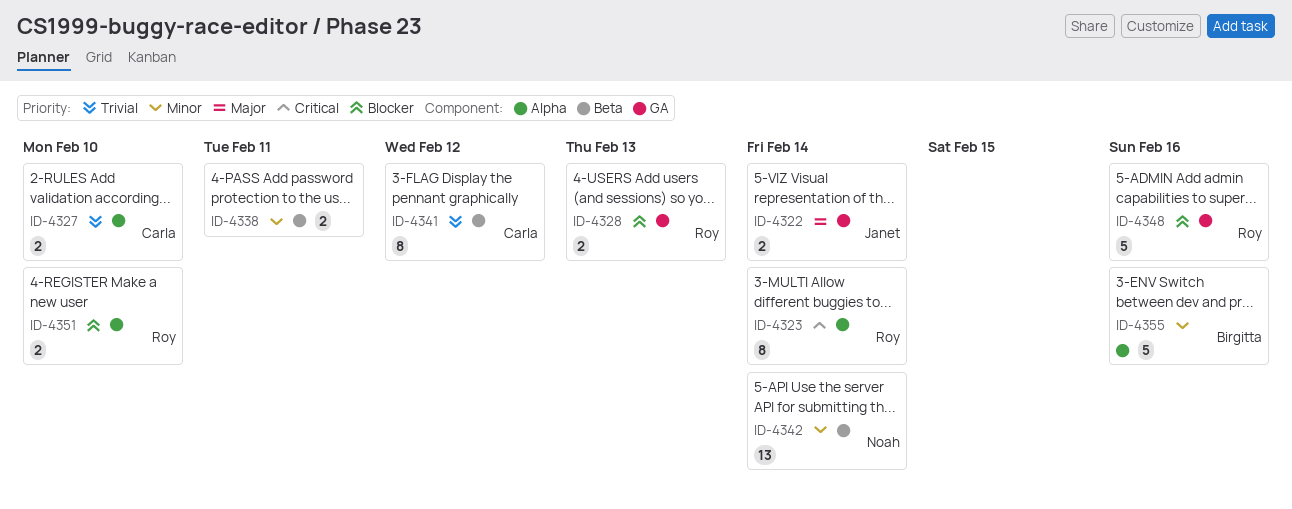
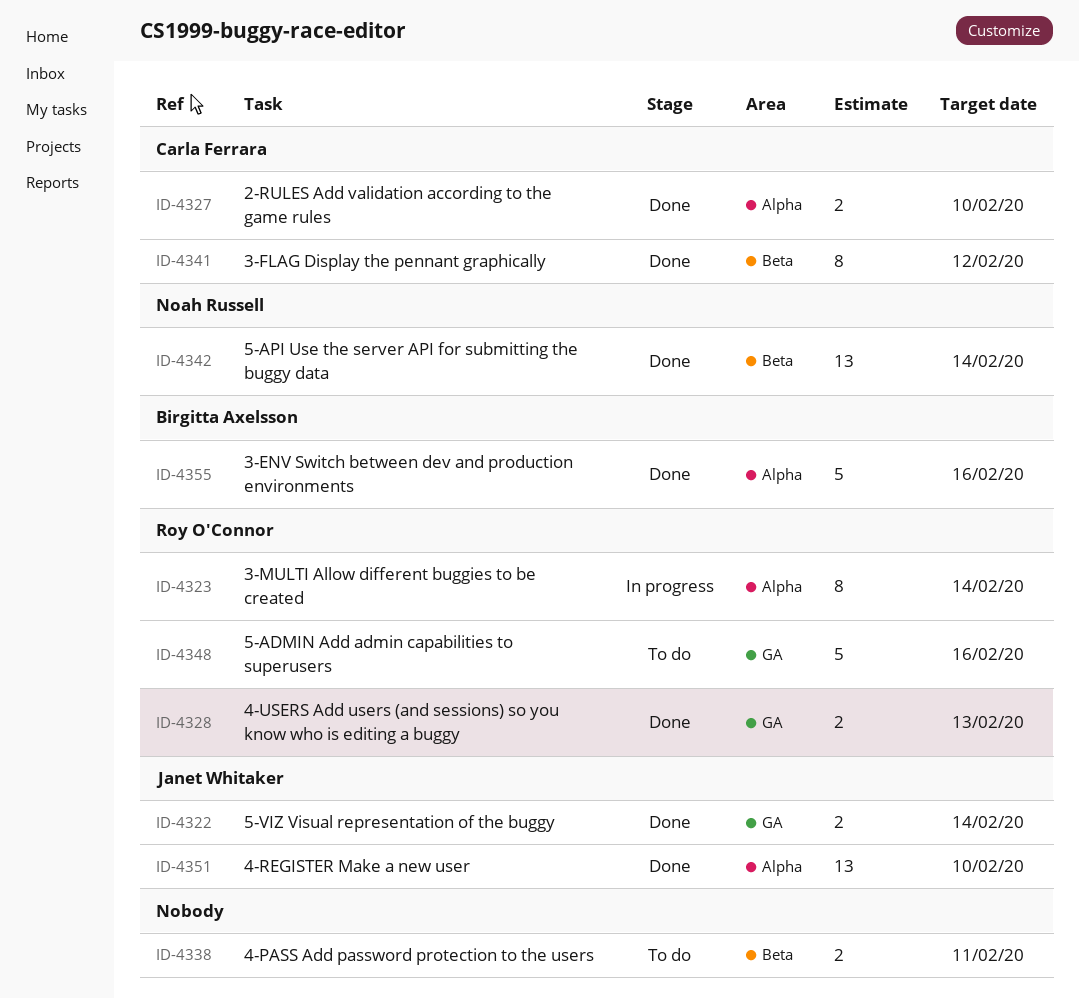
ID-4351, owner: Roy O'Connor -> Janet Whitaker
ID-4351, estimate: 2 -> 13

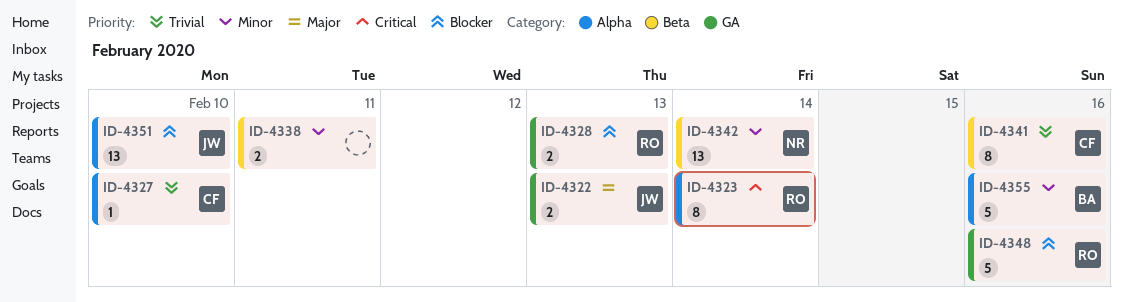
ID-4322, due: Feb 14 -> Feb 13
ID-4327, estimate: 2 -> 1
ID-4341, due: Feb 12 -> Feb 16

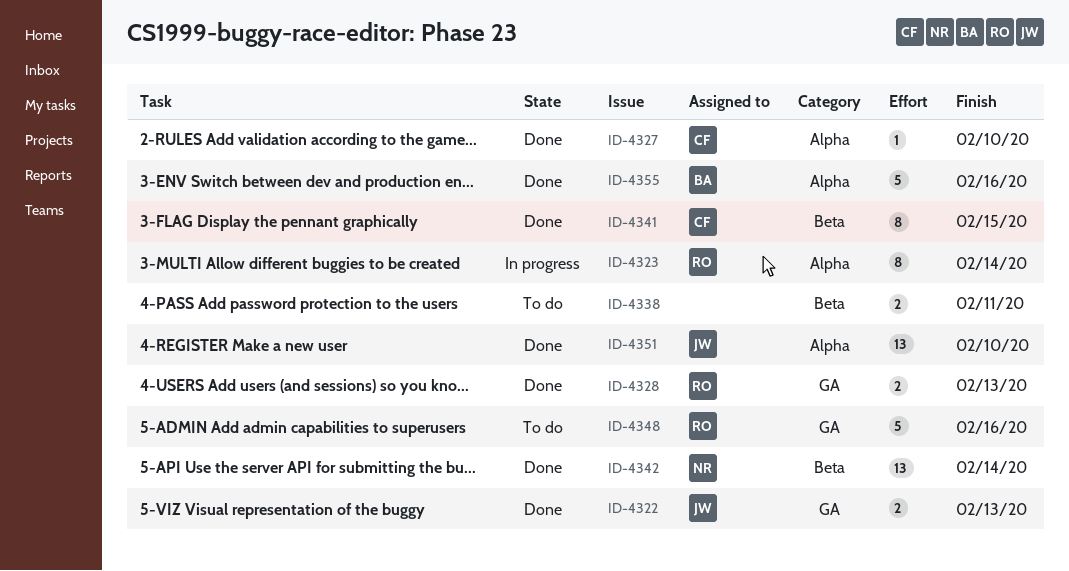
ID-4341, due: Feb 16 -> Feb 15

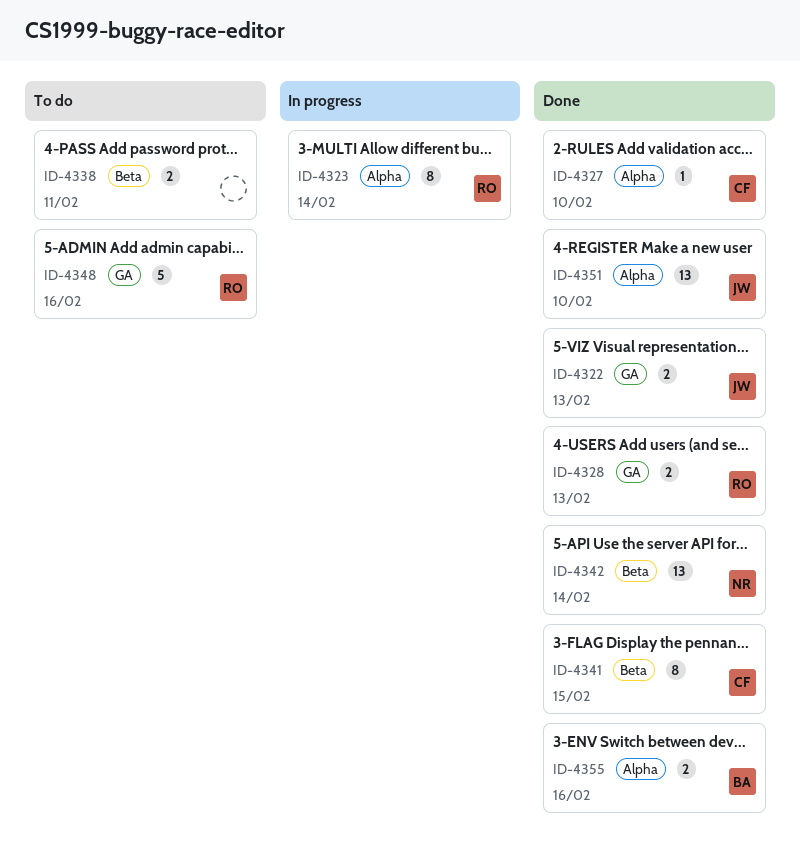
ID-4355, estimate: 5 -> 2

